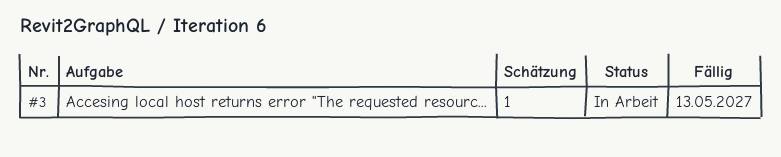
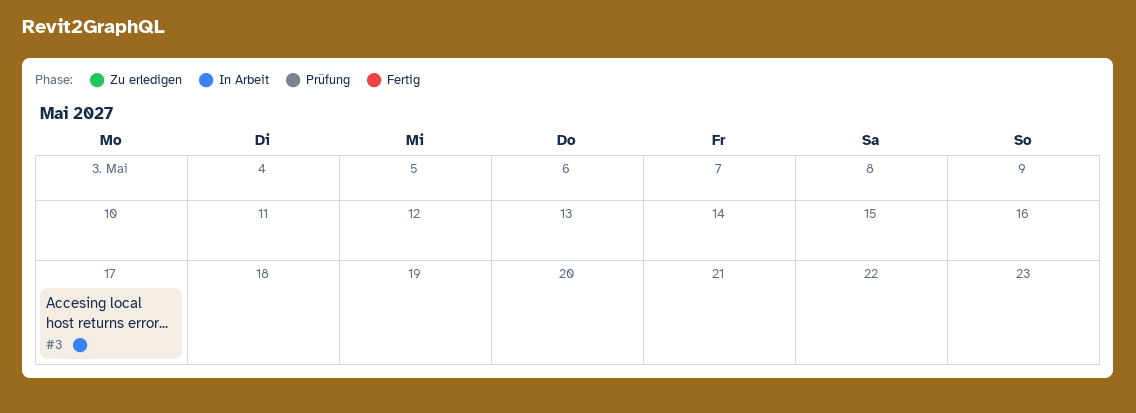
#3, due: May 13 -> May 17

